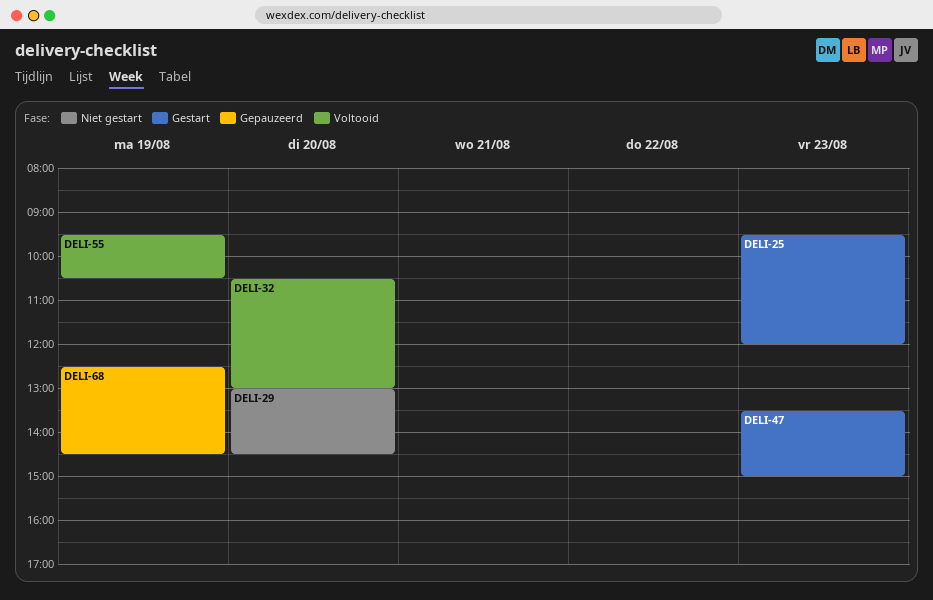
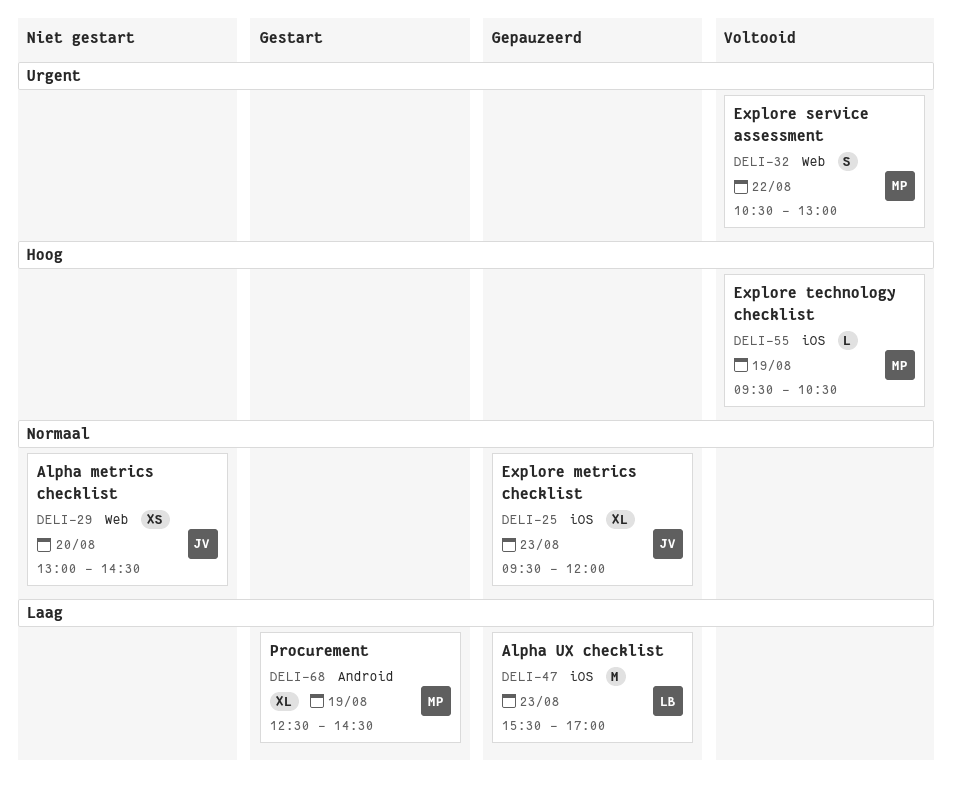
DELI-25, status: Gestart -> Gepauzeerd
DELI-32, day: Aug 20 -> Aug 22
DELI-47, status: Gestart -> Gepauzeerd
DELI-47, begins: 13:30 -> 15:30
DELI-47, ends: 15:00 -> 17:00
DELI-68, status: Gepauzeerd -> Gestart

